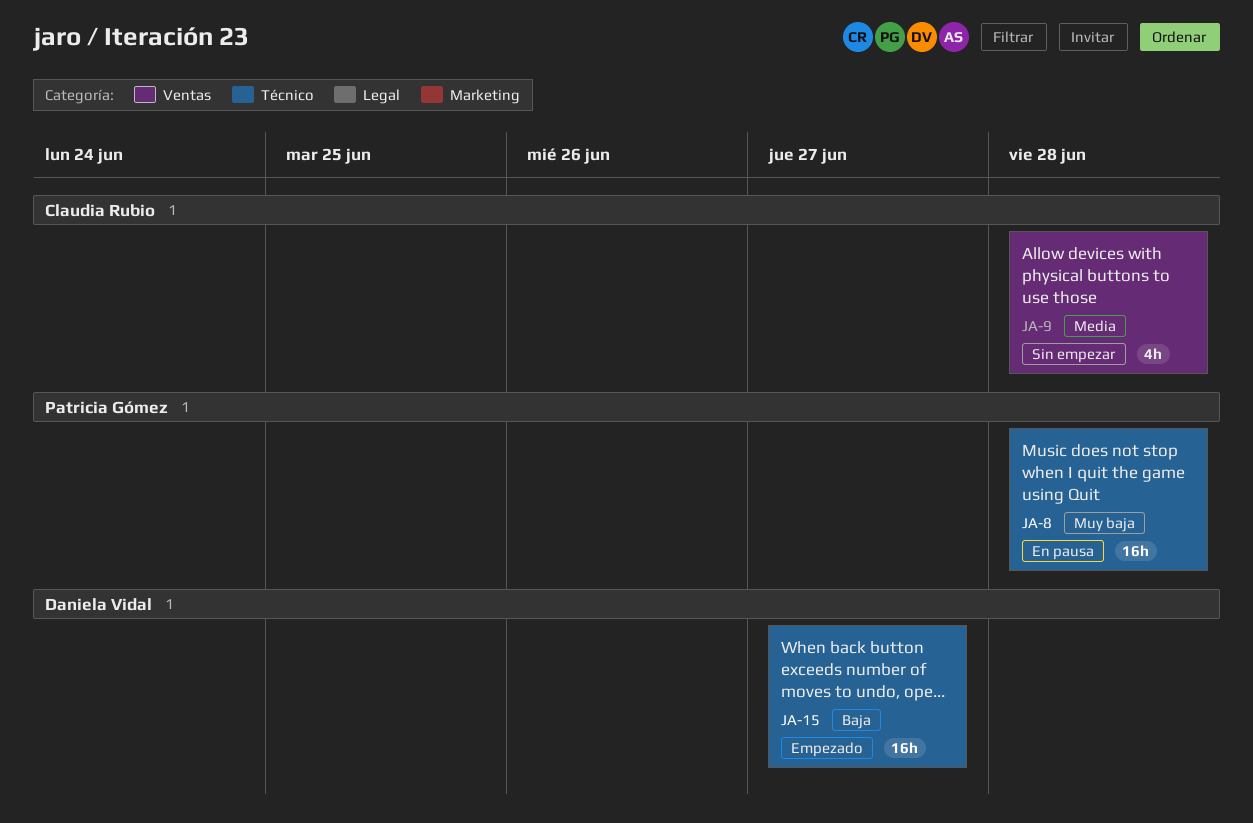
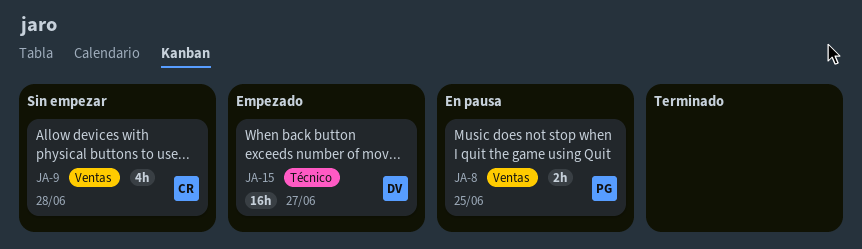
JA-8, label: Técnico -> Ventas
JA-8, estimate: 16h -> 2h
JA-8, due: Jun 28 -> Jun 25

